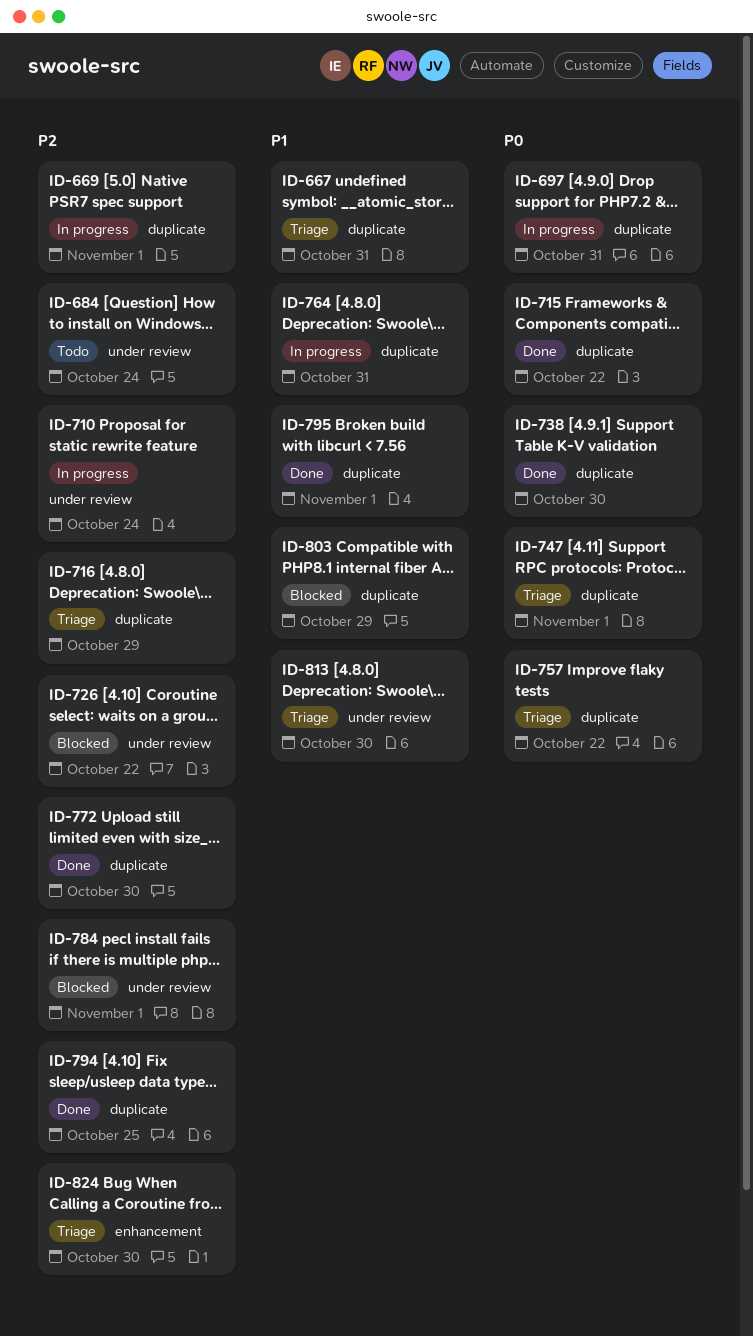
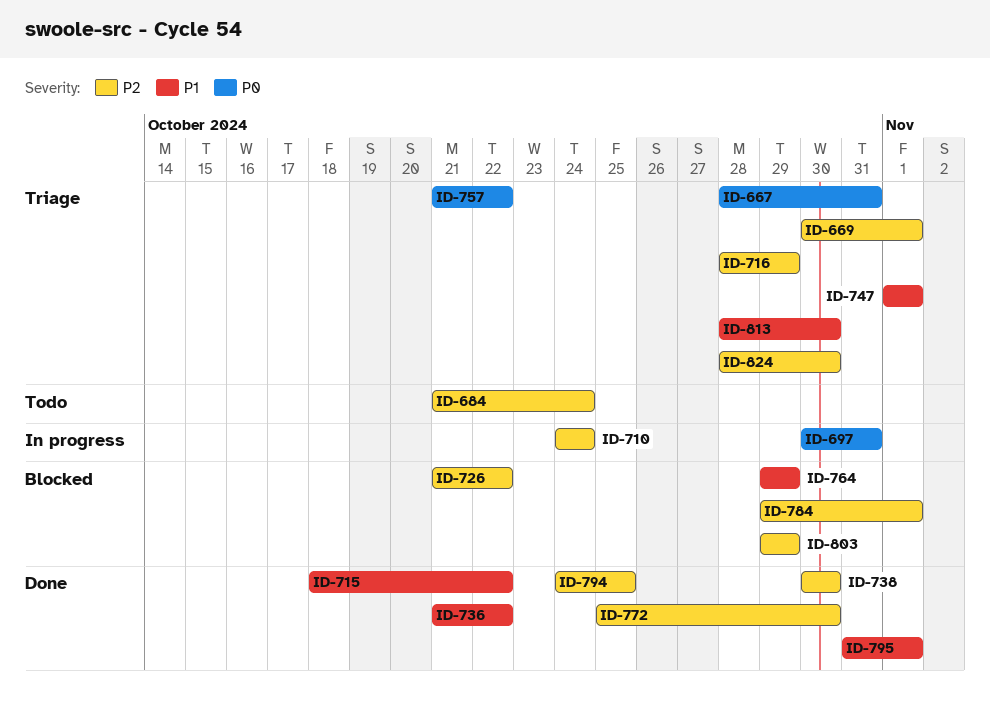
ID-667, priority: P1 -> P0
ID-669, status: In progress -> Triage
ID-715, priority: P0 -> P1
ID-736: none -> present
ID-738, priority: P0 -> P2
ID-747, priority: P0 -> P1
ID-764, status: In progress -> Blocked
ID-764, due: Oct 31 -> Oct 29
ID-803, priority: P1 -> P2

